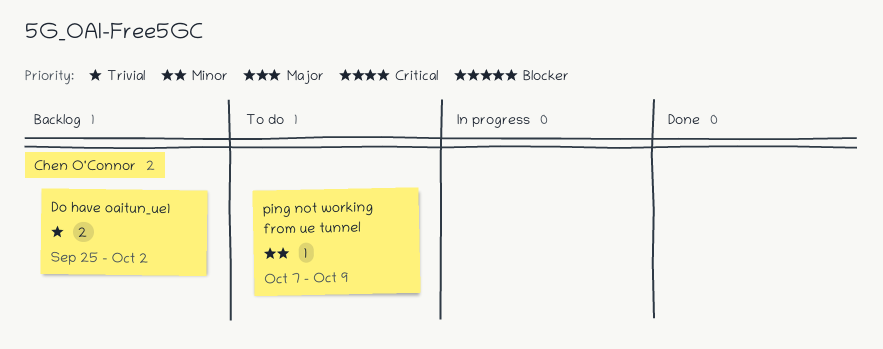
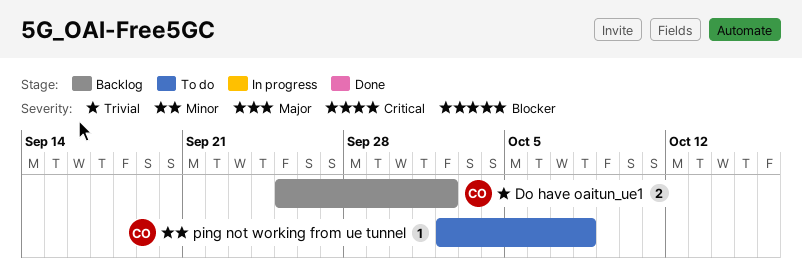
ping not working from ue tunnel, start: Oct 7 -> Oct 2
ping not working from ue tunnel, due: Oct 9 -> Oct 8

